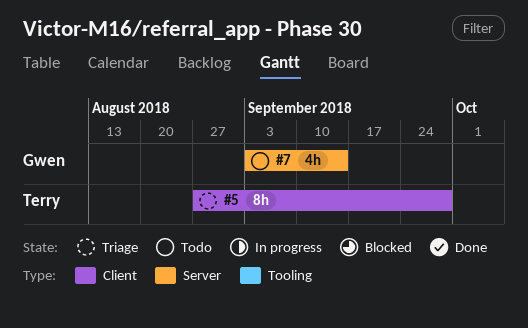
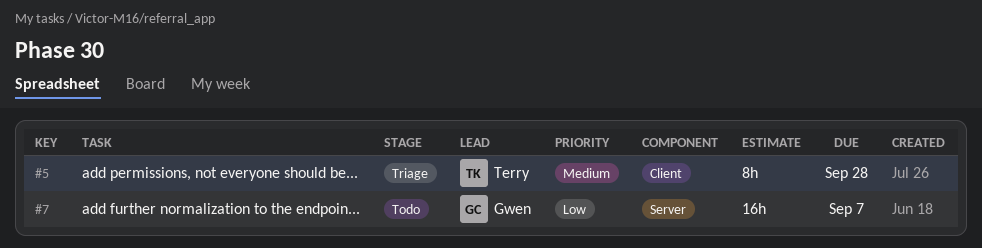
#7, estimate: 4h -> 16h
#7, due: Sep 14 -> Sep 7

